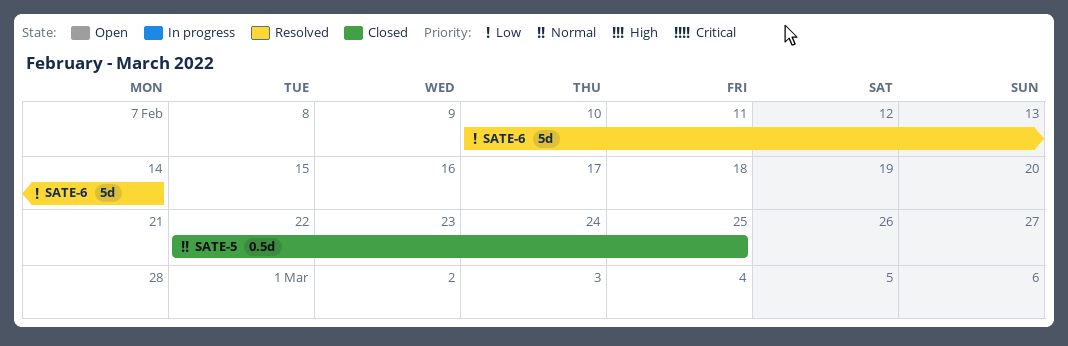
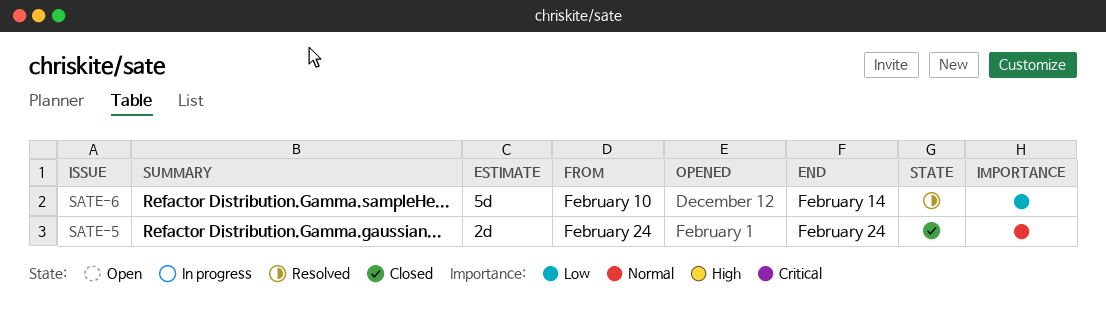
SATE-5, estimate: 0.5d -> 2d
SATE-5, start: Feb 22 -> Feb 24
SATE-5, due: Feb 25 -> Feb 24

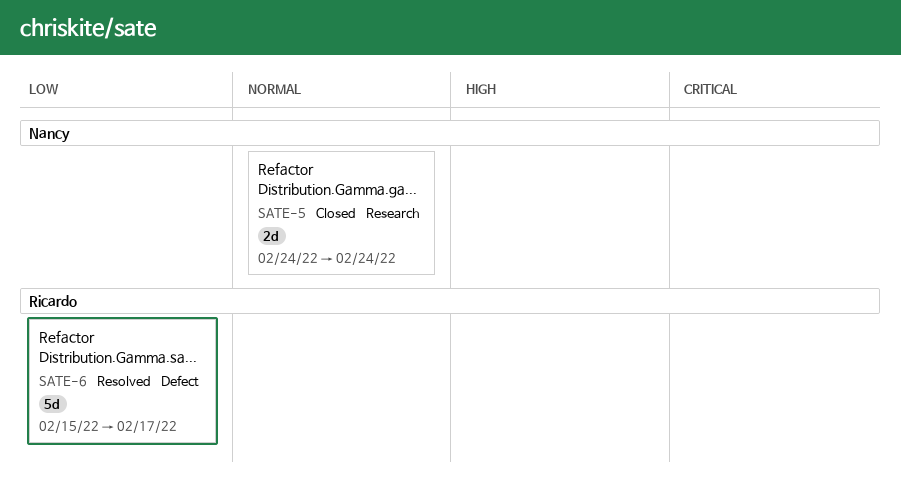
SATE-6, start: Feb 10 -> Feb 15
SATE-6, due: Feb 14 -> Feb 17

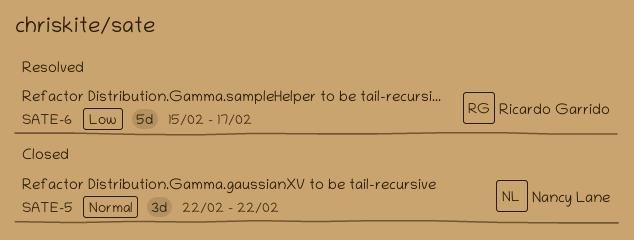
SATE-5, estimate: 2d -> 3d
SATE-5, start: Feb 24 -> Feb 22
SATE-5, due: Feb 24 -> Feb 22

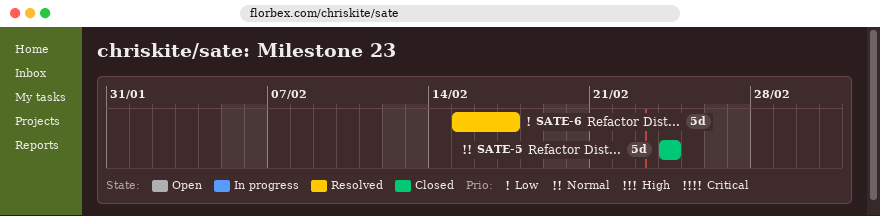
SATE-5, estimate: 3d -> 5d
SATE-5, start: Feb 22 -> Feb 24
SATE-5, due: Feb 22 -> Feb 24

